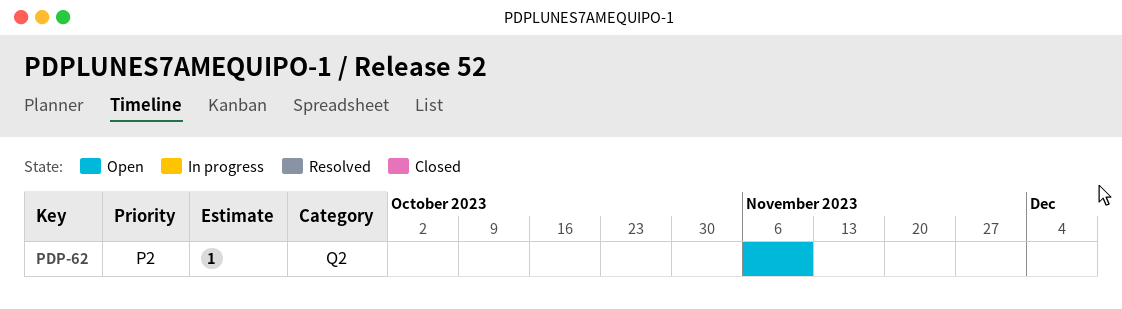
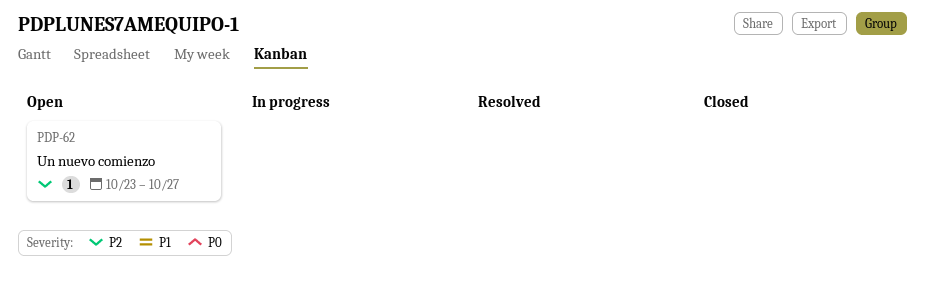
PDP-62, start: Nov 6 -> Oct 23
PDP-62, due: Nov 10 -> Oct 27

